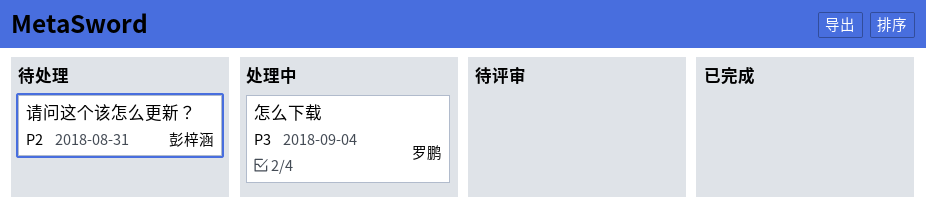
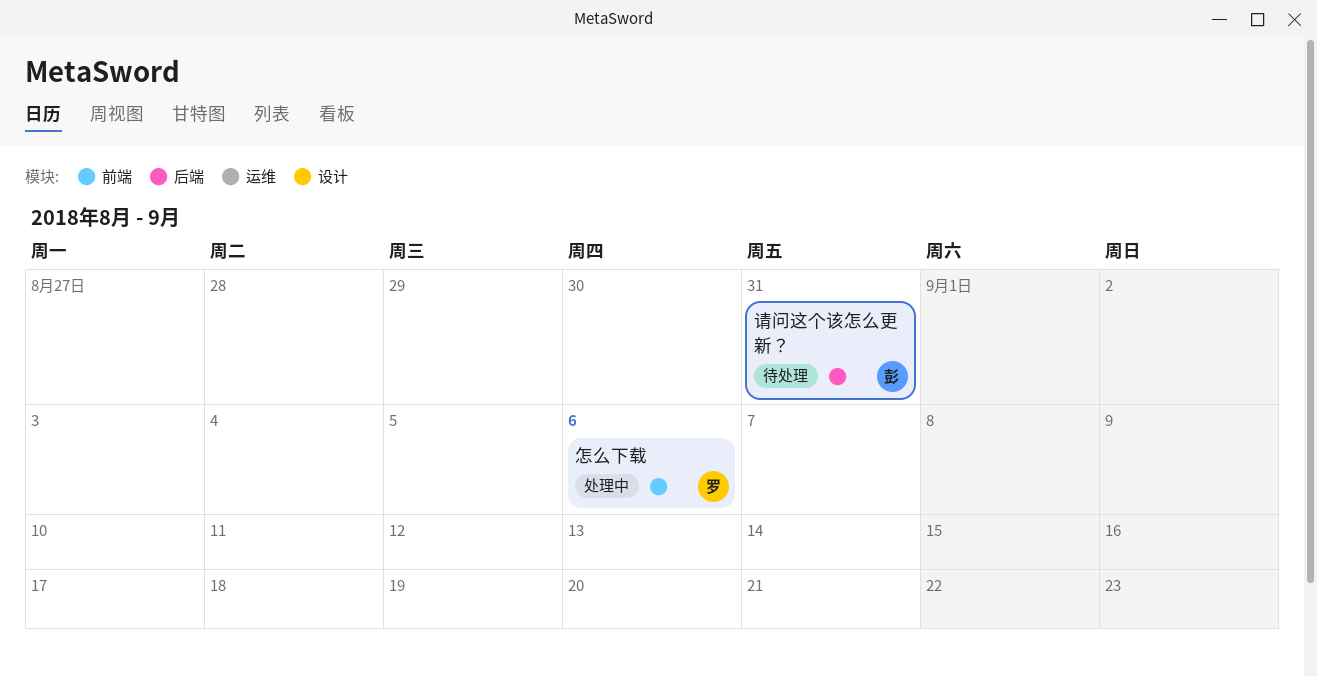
怎么下载, due: Sep 4 -> Sep 6

